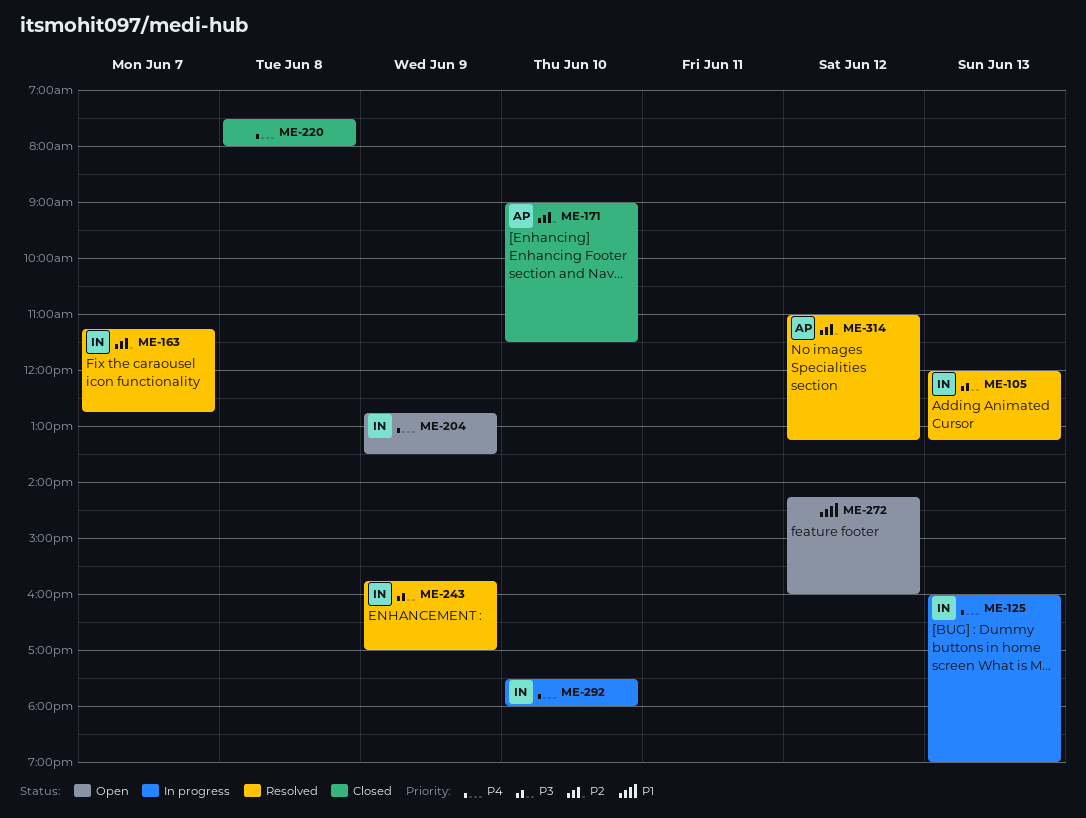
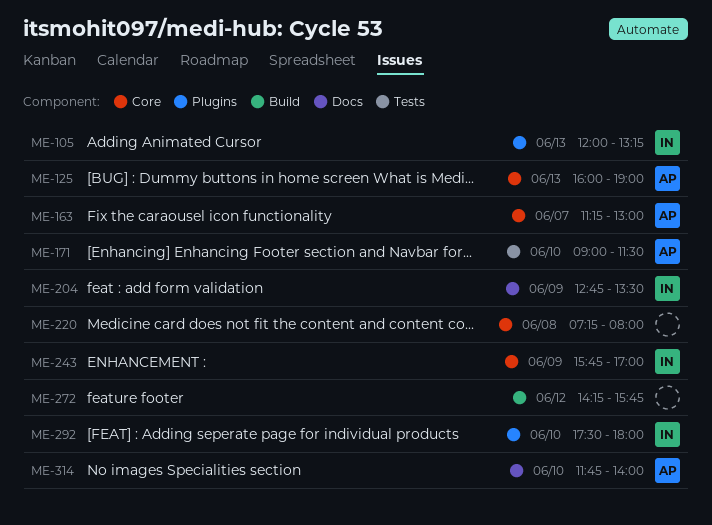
ME-125, owner: IN -> AP
ME-163, owner: IN -> AP
ME-163, ends: 12:45 -> 13:00
ME-220, begins: 07:30 -> 07:15
ME-272, ends: 16:00 -> 15:45
ME-314, day: Jun 12 -> Jun 10
ME-314, begins: 11:00 -> 11:45
ME-314, ends: 13:15 -> 14:00

